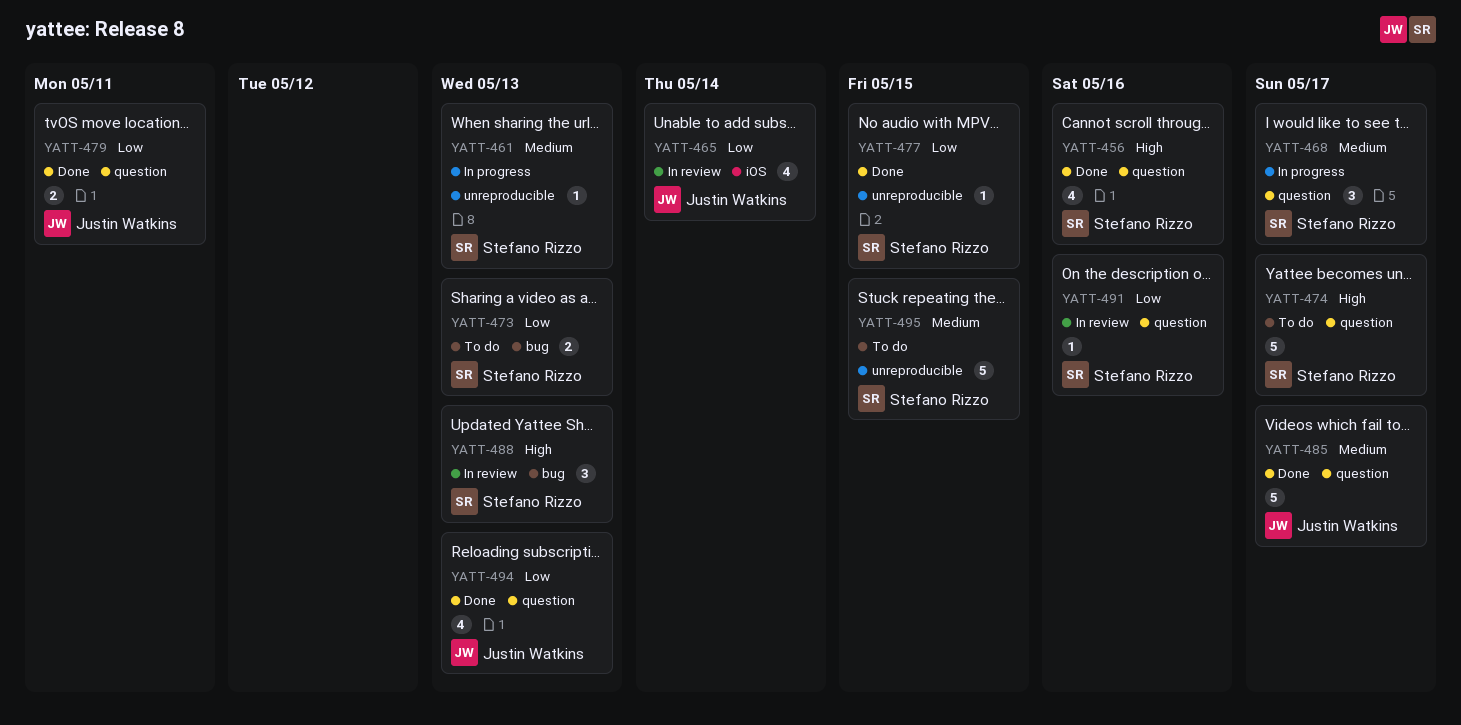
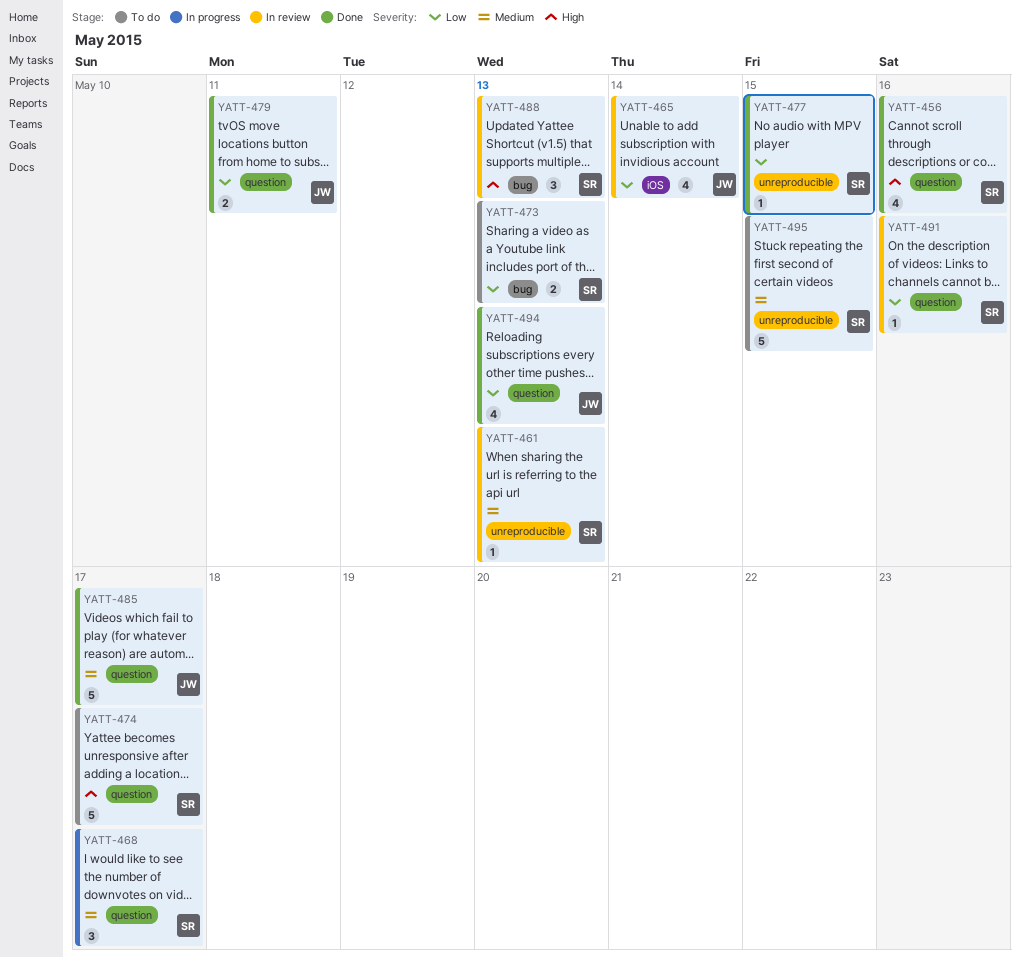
YATT-461, status: In progress -> In review

